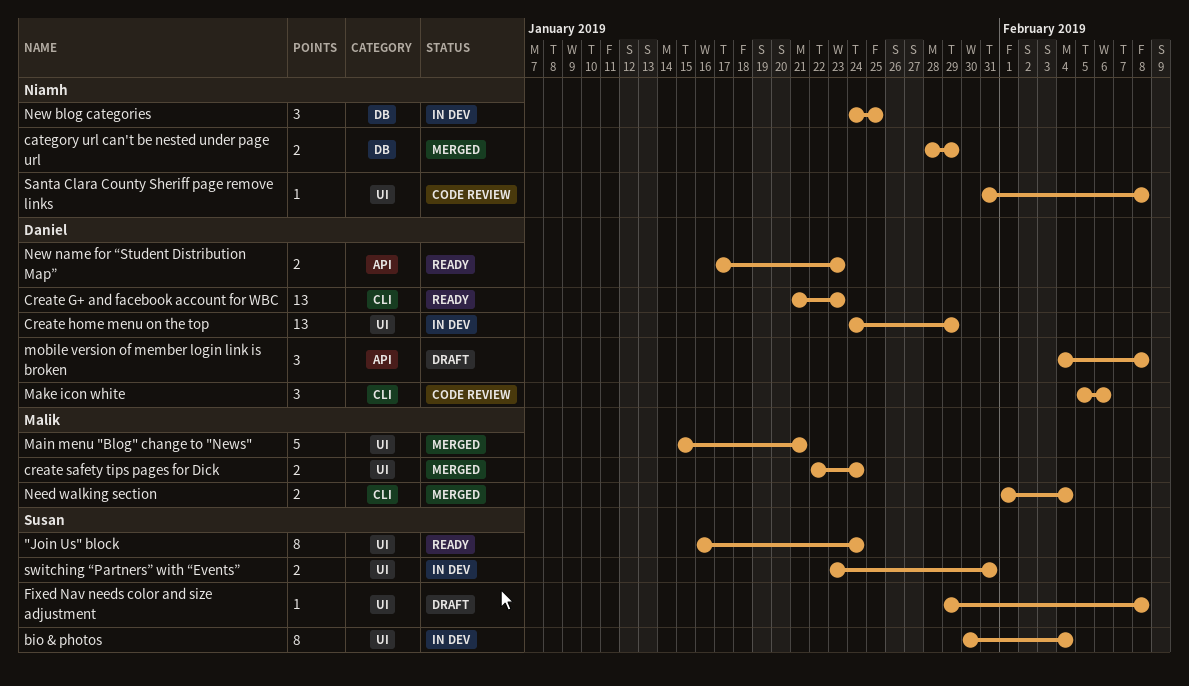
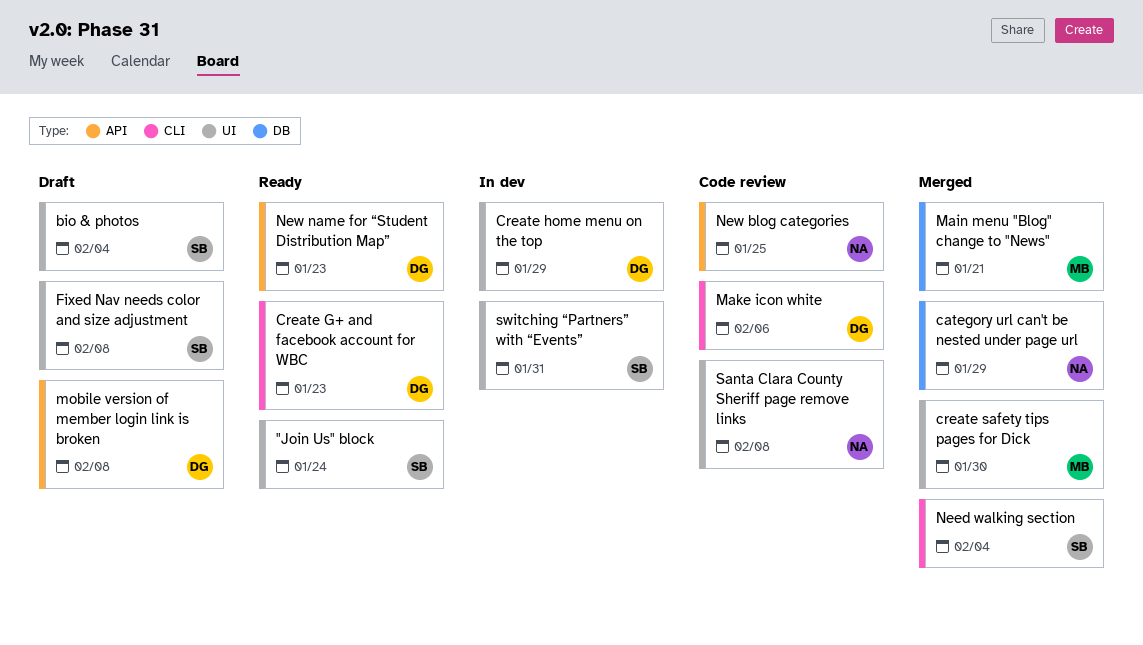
bio & photos, status: In dev -> Draft
create safety tips pages for Dick, due: Jan 24 -> Jan 30
Main menu "Blog" change to "News", label: UI -> DB
Need walking section, owner: Malik -> Susan
New blog categories, status: In dev -> Code review
New blog categories, label: DB -> API

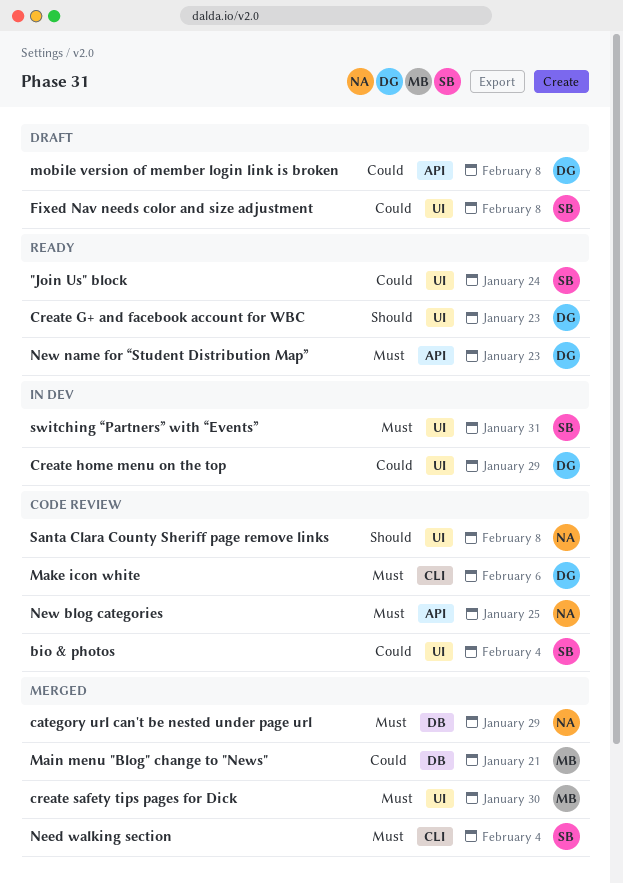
bio & photos, status: Draft -> Code review
Create G+ and facebook account for WBC, label: CLI -> UI

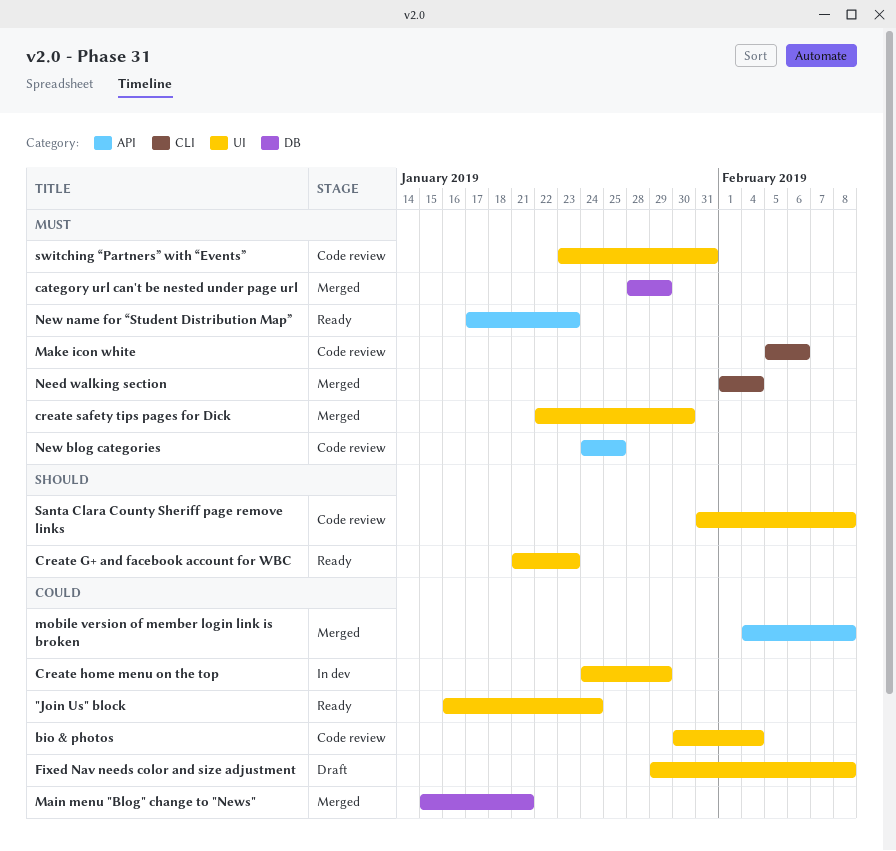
mobile version of member login link is broken, status: Draft -> Merged
switching “Partners” with “Events”, status: In dev -> Code review

